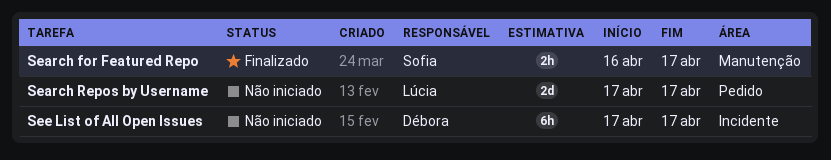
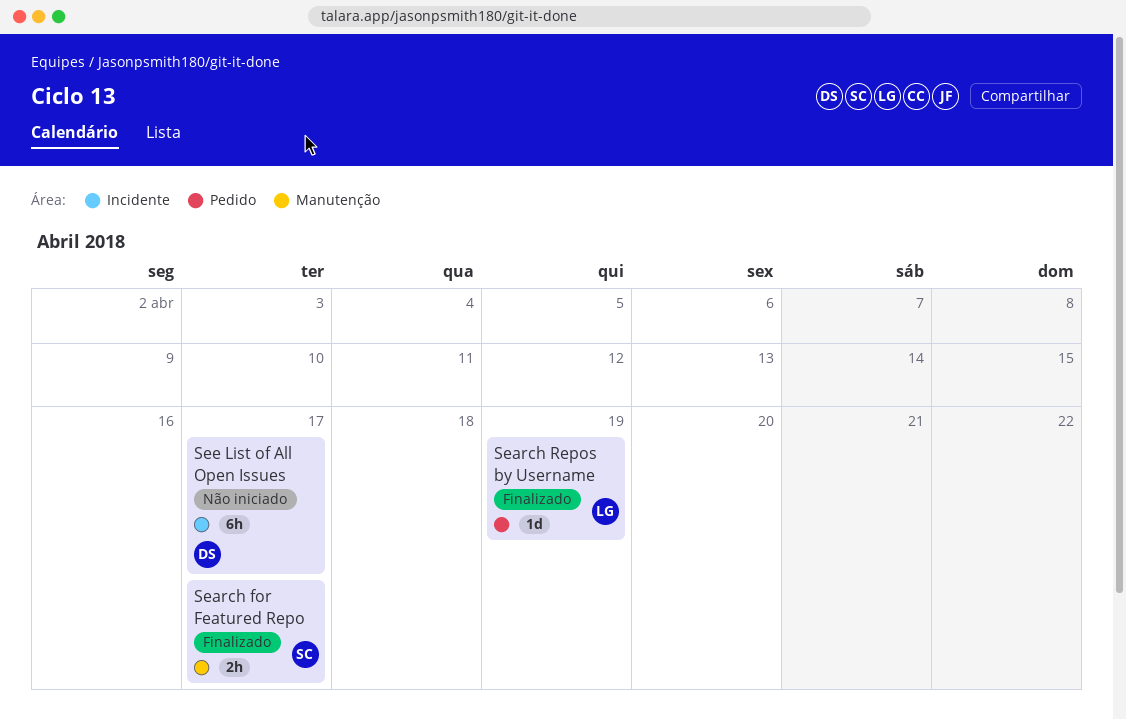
Search Repos by Username, status: Não iniciado -> Finalizado
Search Repos by Username, estimate: 2d -> 1d
Search Repos by Username, due: Apr 17 -> Apr 19

